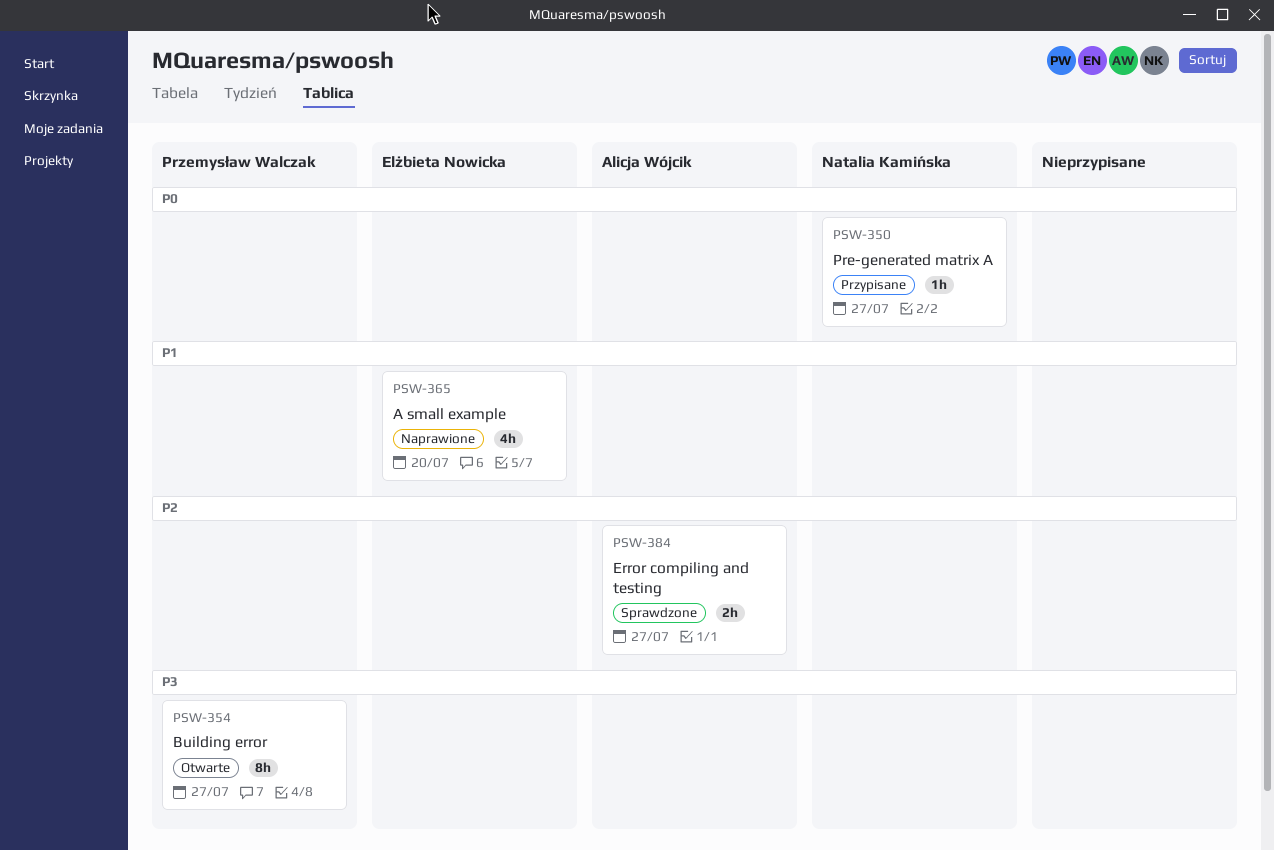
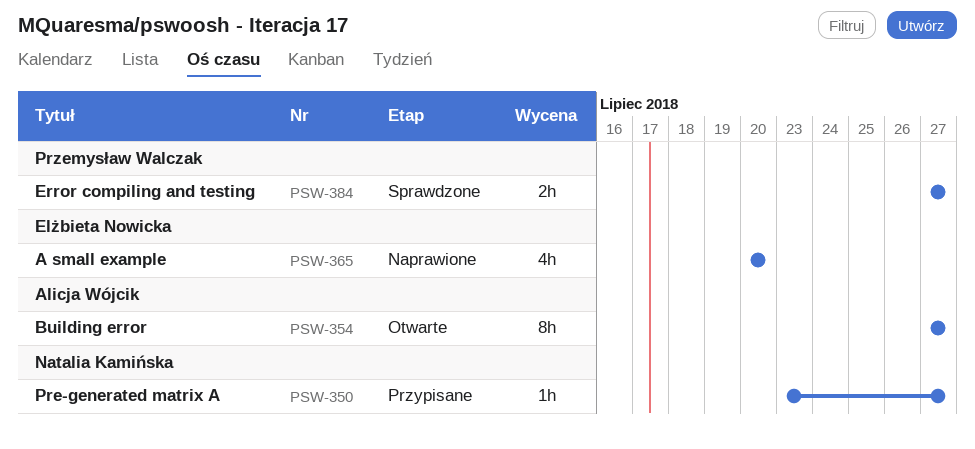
PSW-354, owner: Przemysław Walczak -> Alicja Wójcik
PSW-384, owner: Alicja Wójcik -> Przemysław Walczak

